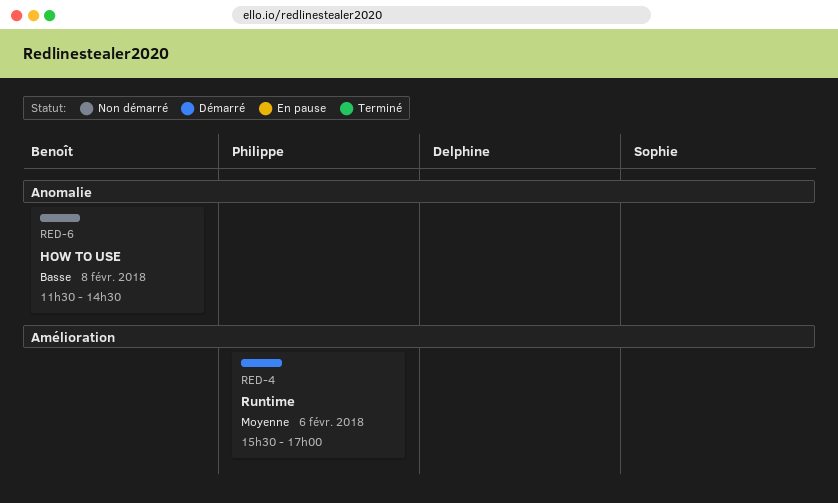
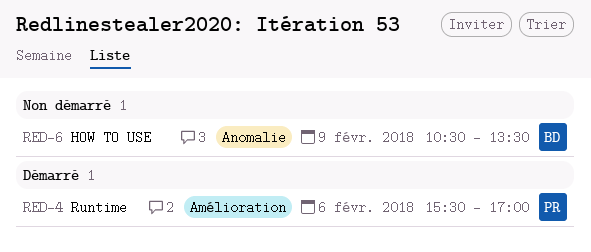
RED-6, day: Feb 8 -> Feb 9
RED-6, begins: 11:30 -> 10:30
RED-6, ends: 14:30 -> 13:30

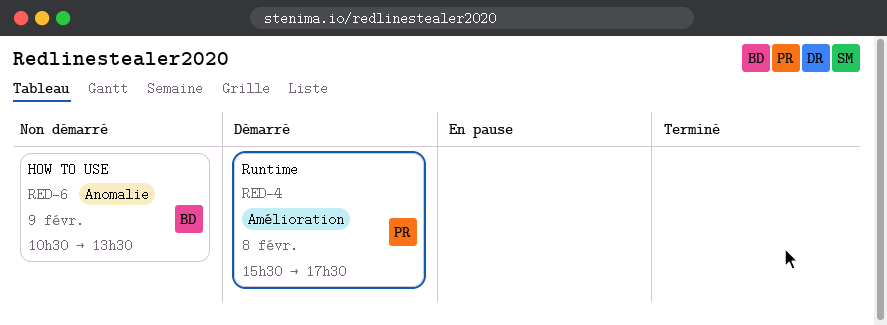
RED-4, day: Feb 6 -> Feb 8
RED-4, ends: 17:00 -> 17:30

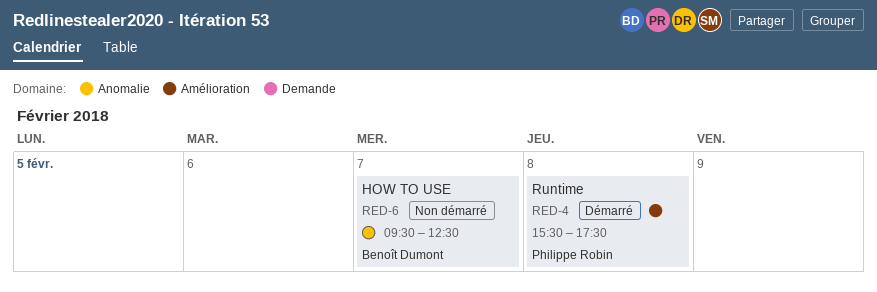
RED-6, day: Feb 9 -> Feb 7
RED-6, begins: 10:30 -> 09:30
RED-6, ends: 13:30 -> 12:30

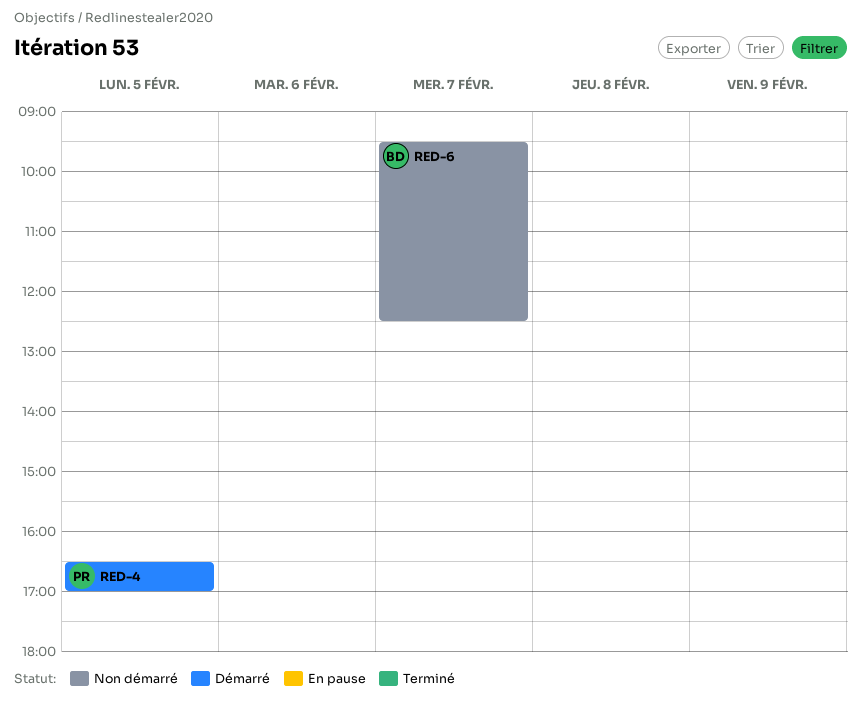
RED-4, day: Feb 8 -> Feb 5
RED-4, begins: 15:30 -> 16:30
RED-4, ends: 17:30 -> 17:00

